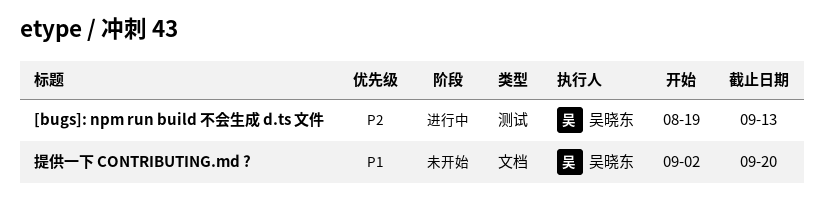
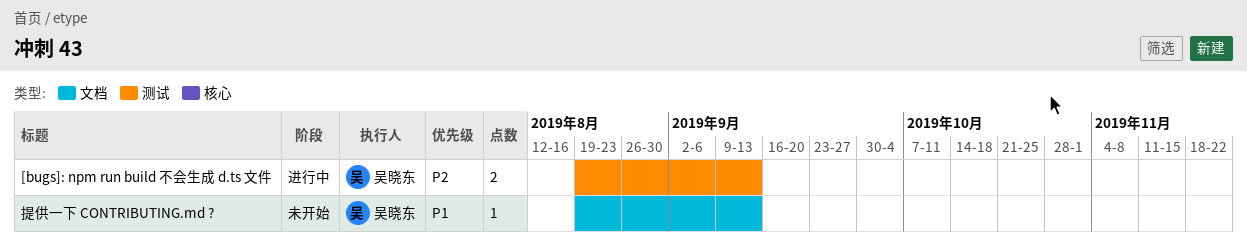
提供一下 CONTRIBUTING.md ?, start: Sep 2 -> Aug 19
提供一下 CONTRIBUTING.md ?, due: Sep 20 -> Sep 13

